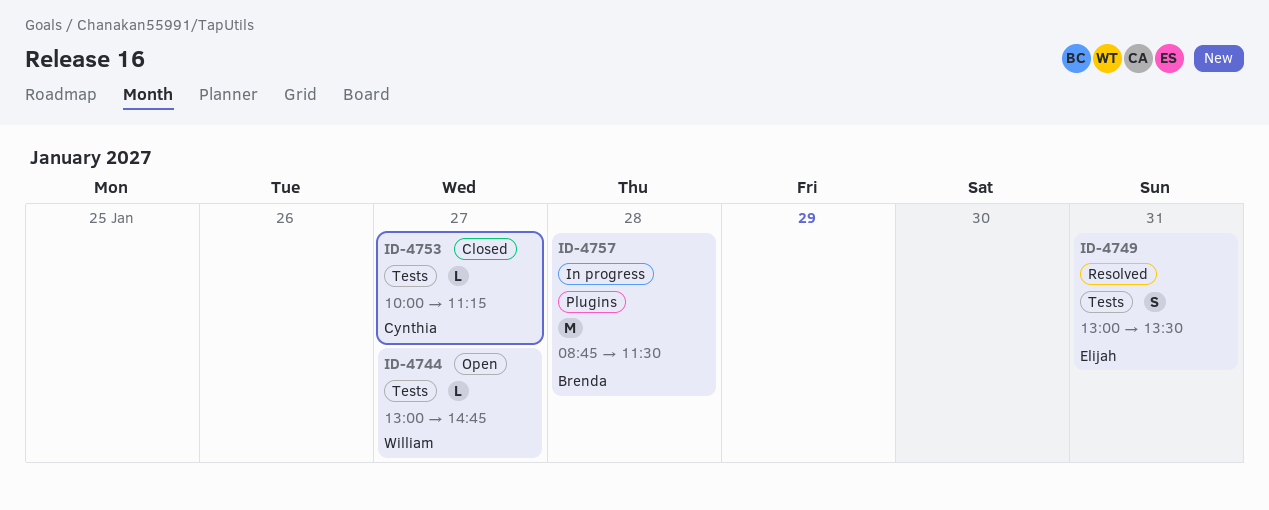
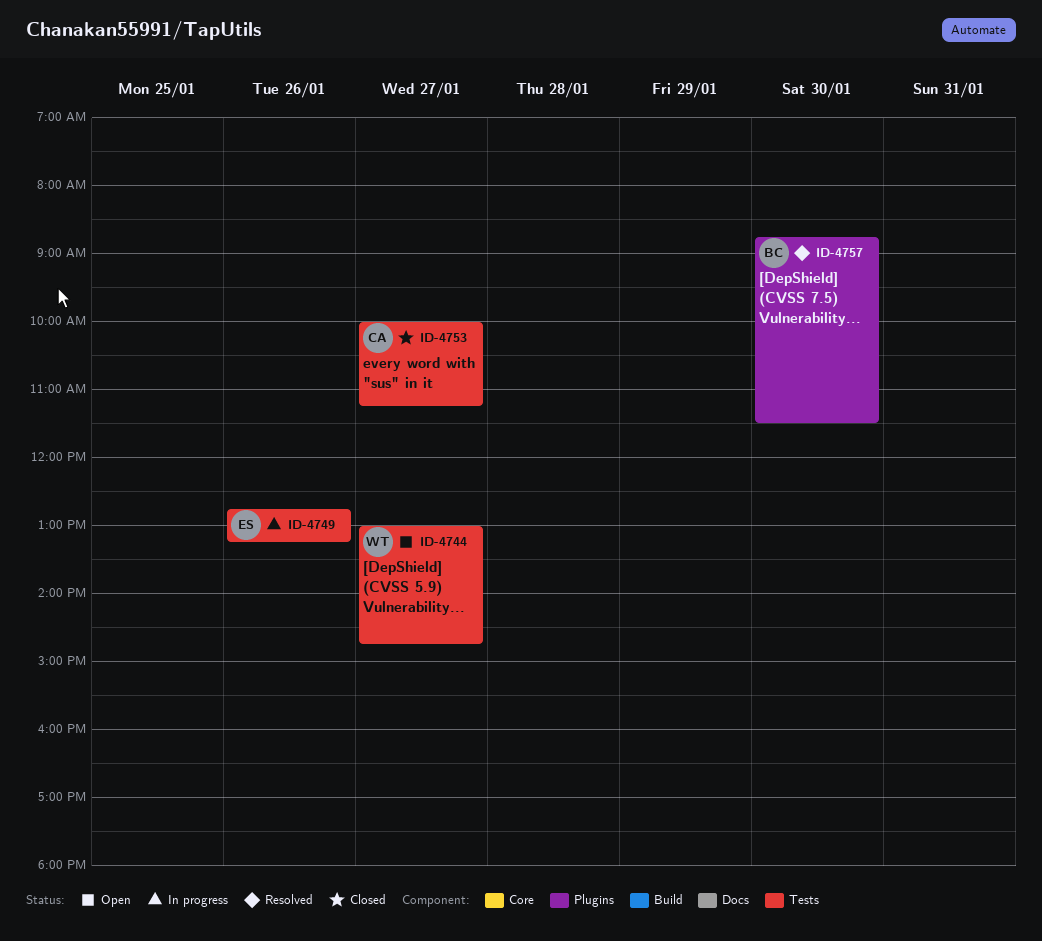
ID-4749, status: Resolved -> In progress
ID-4749, day: Jan 31 -> Jan 26
ID-4749, begins: 13:00 -> 12:45
ID-4749, ends: 13:30 -> 13:15
ID-4757, status: In progress -> Resolved
ID-4757, day: Jan 28 -> Jan 30

